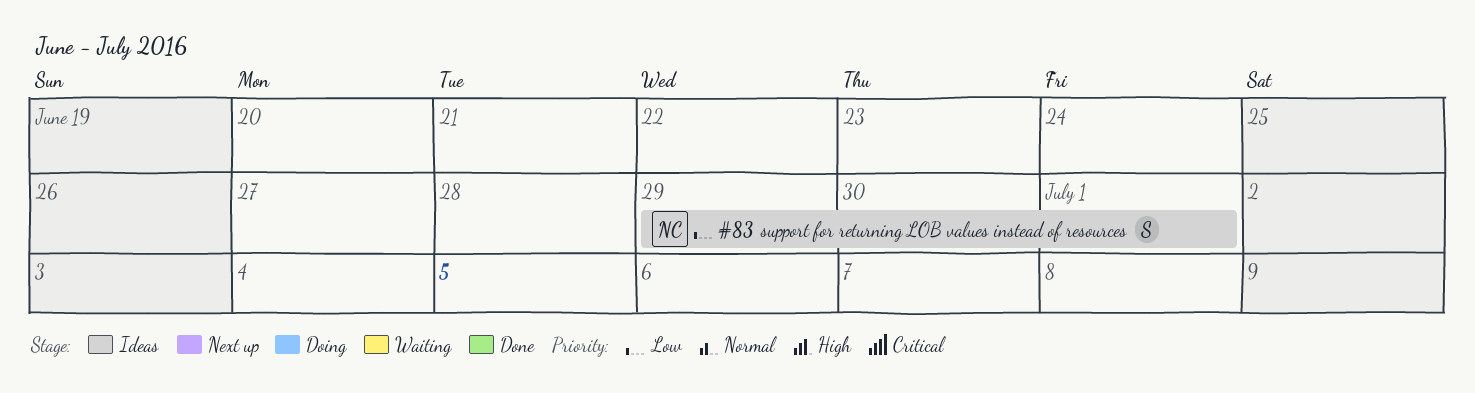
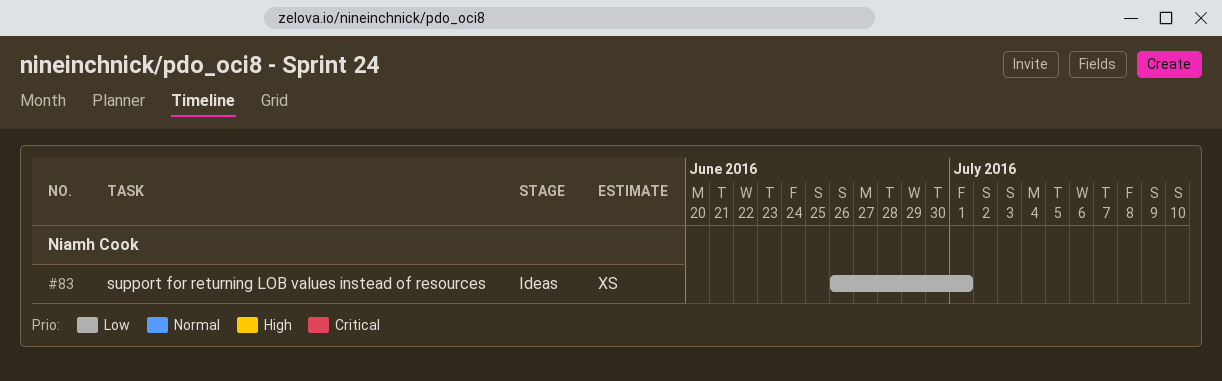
#83, estimate: S -> XS
#83, start: Jun 29 -> Jun 26

